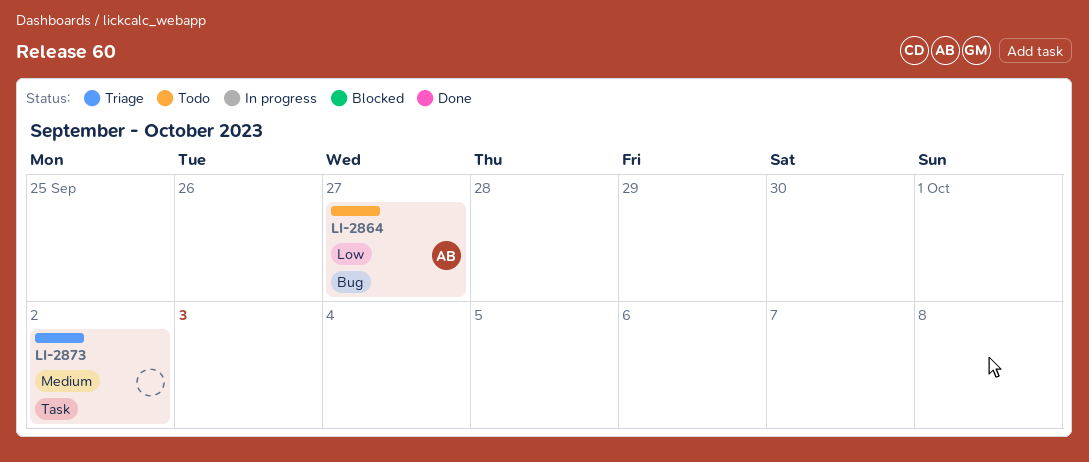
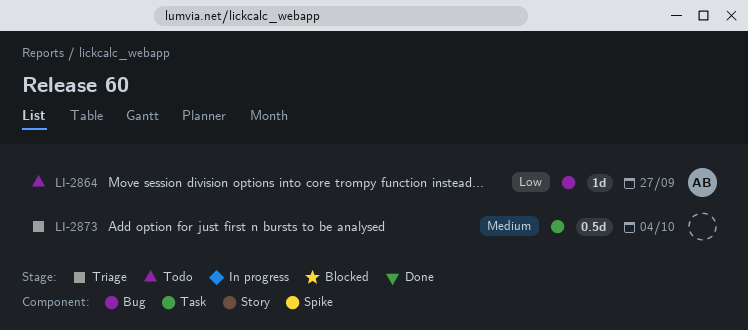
LI-2873, due: Oct 2 -> Oct 4

